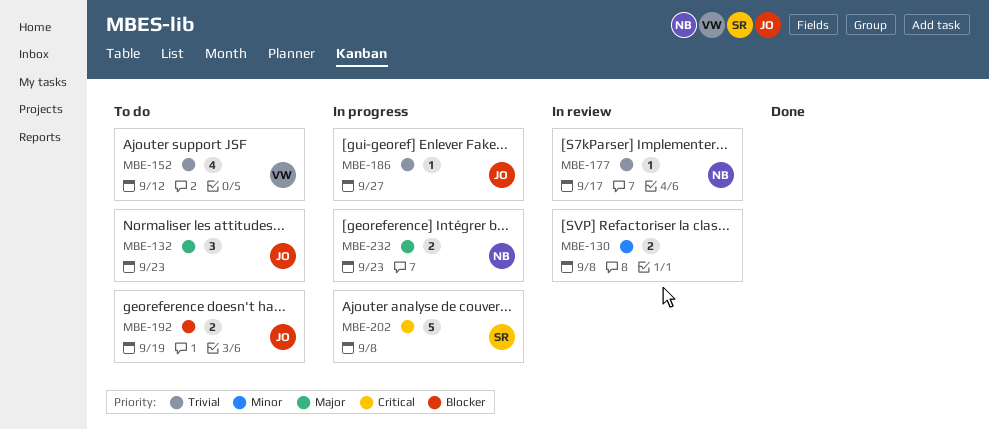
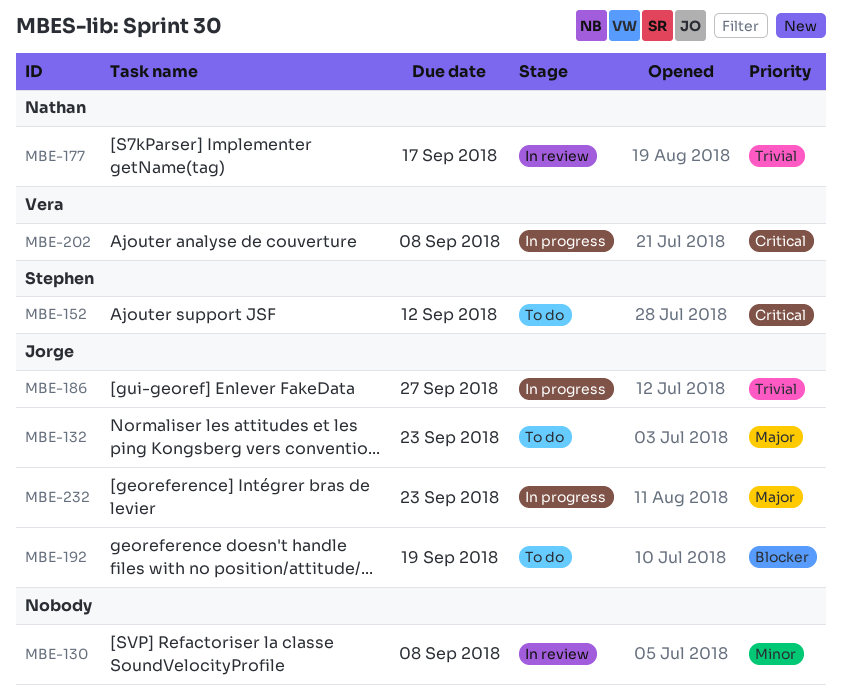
MBE-152, owner: Vera -> Stephen
MBE-152, priority: Trivial -> Critical
MBE-202, owner: Stephen -> Vera
MBE-232, owner: Nathan -> Jorge

